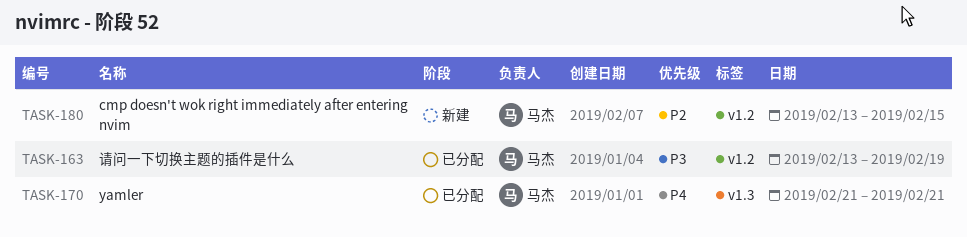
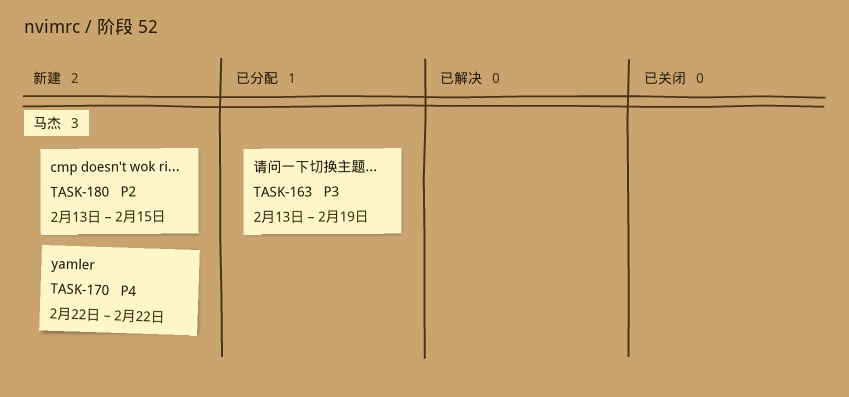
TASK-170, status: 已分配 -> 新建
TASK-170, start: Feb 21 -> Feb 22
TASK-170, due: Feb 21 -> Feb 22

